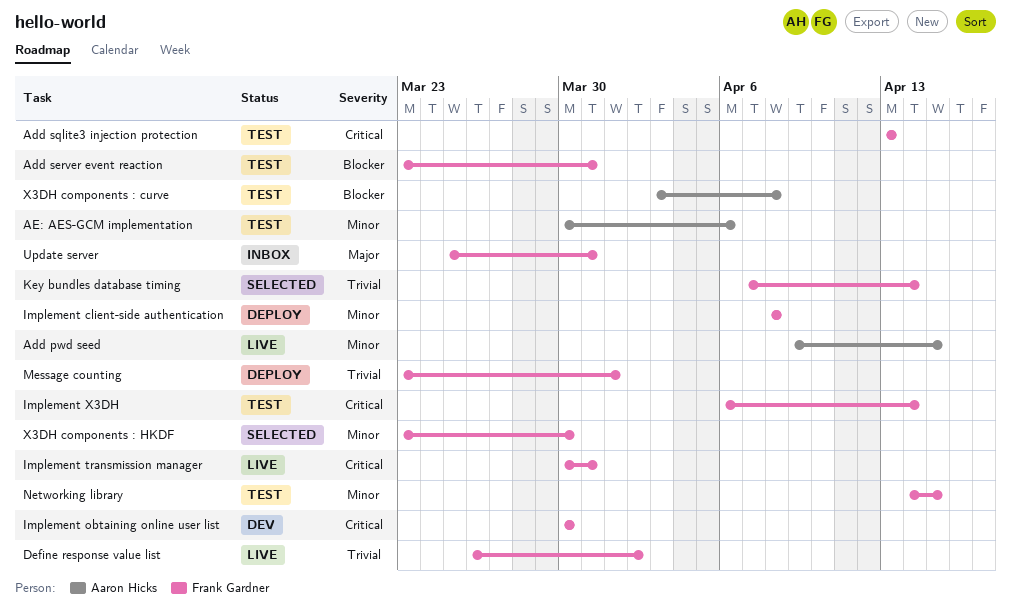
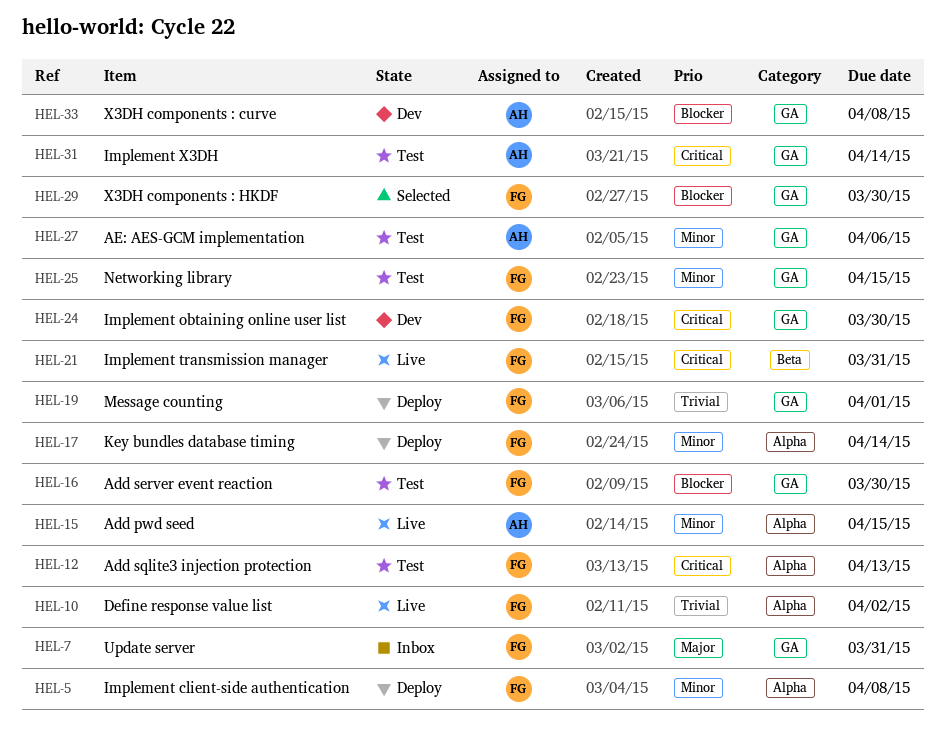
Add server event reaction, due: Mar 31 -> Mar 30
Implement X3DH, owner: Frank Gardner -> Aaron Hicks
Key bundles database timing, status: Selected -> Deploy
Key bundles database timing, priority: Trivial -> Minor
X3DH components : curve, status: Test -> Dev
X3DH components : HKDF, priority: Minor -> Blocker

